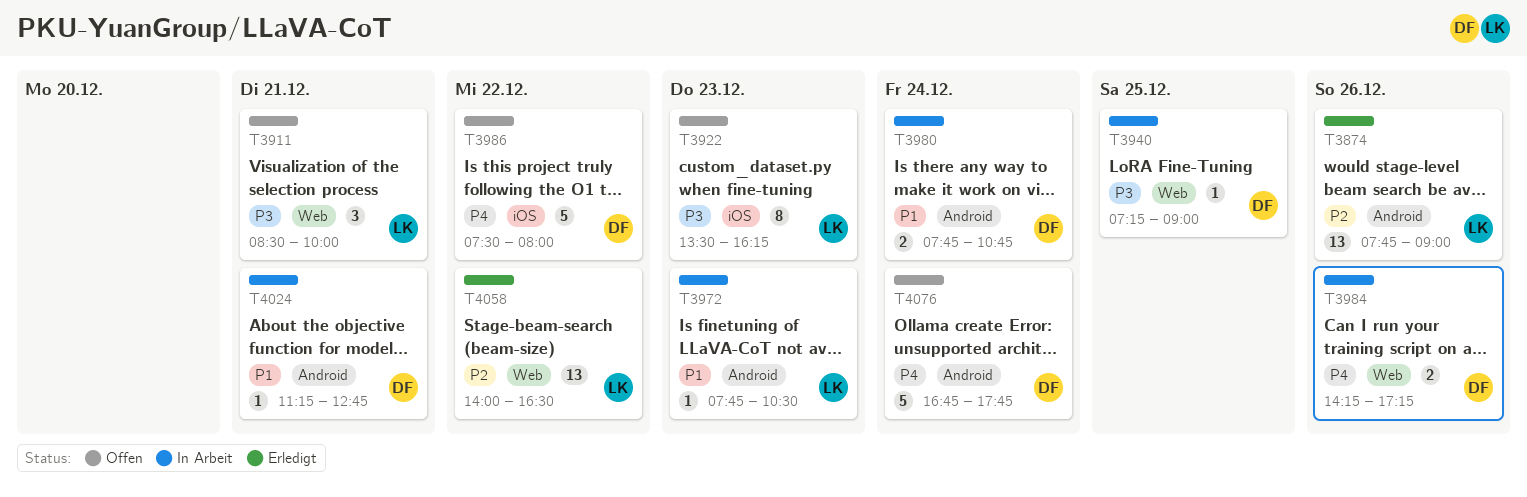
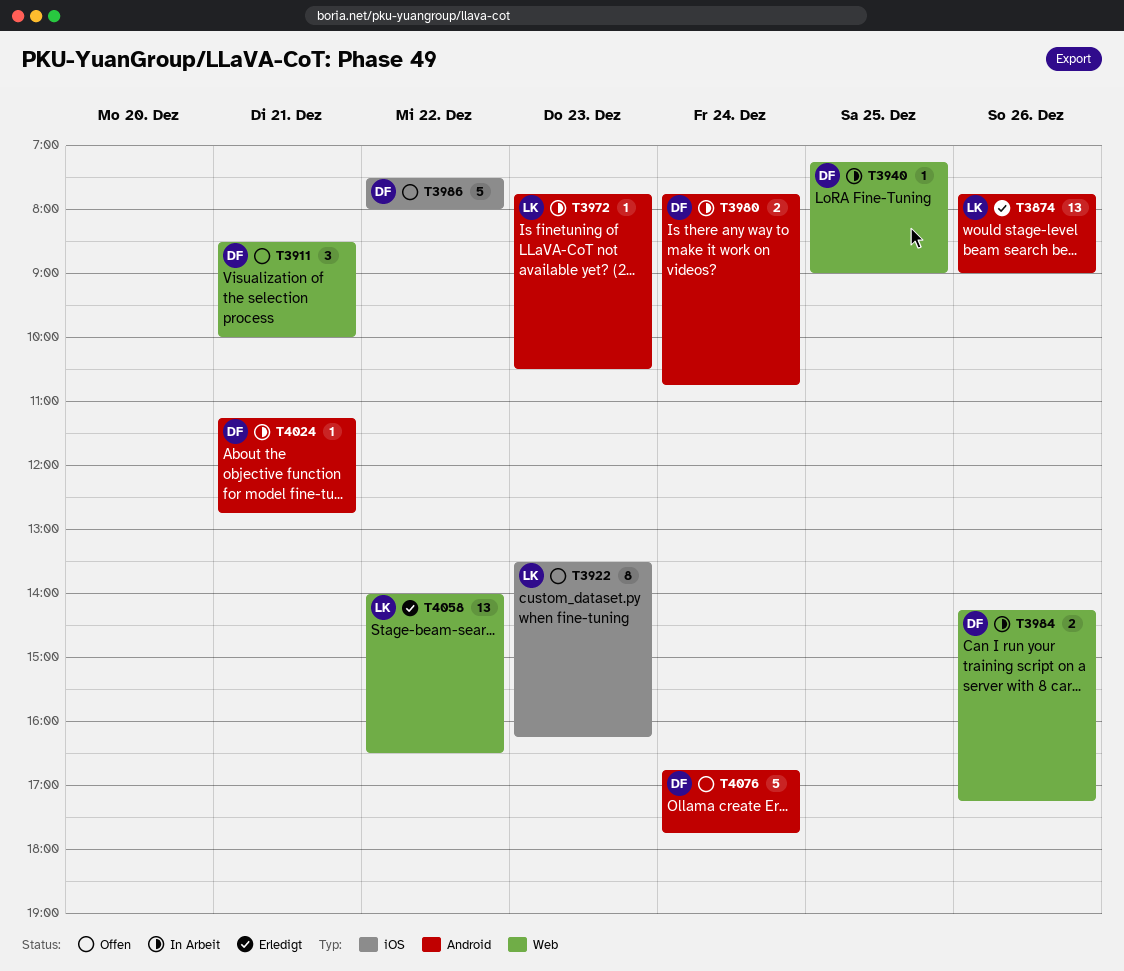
T3911, owner: LK -> DF

